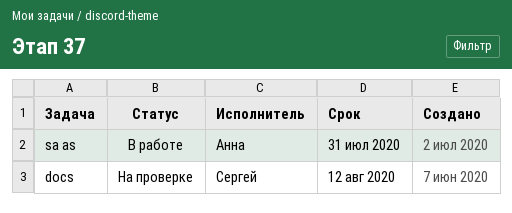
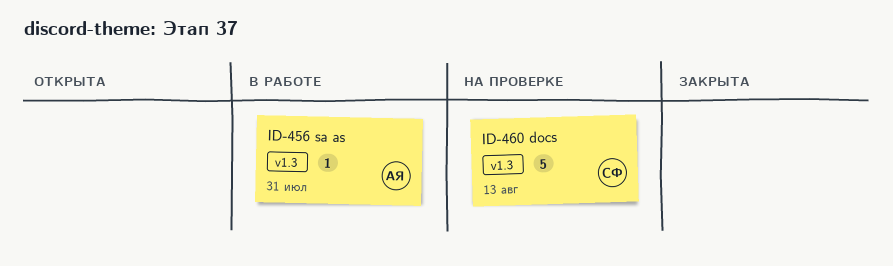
docs, due: Aug 12 -> Aug 13

